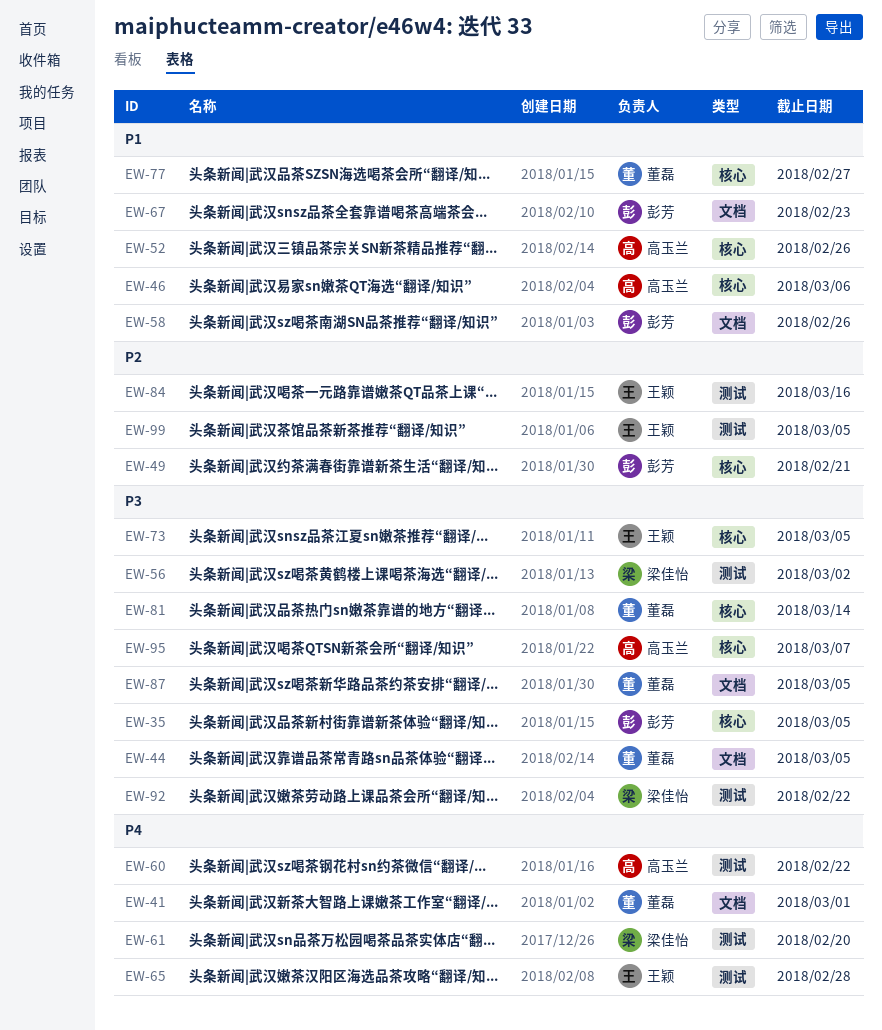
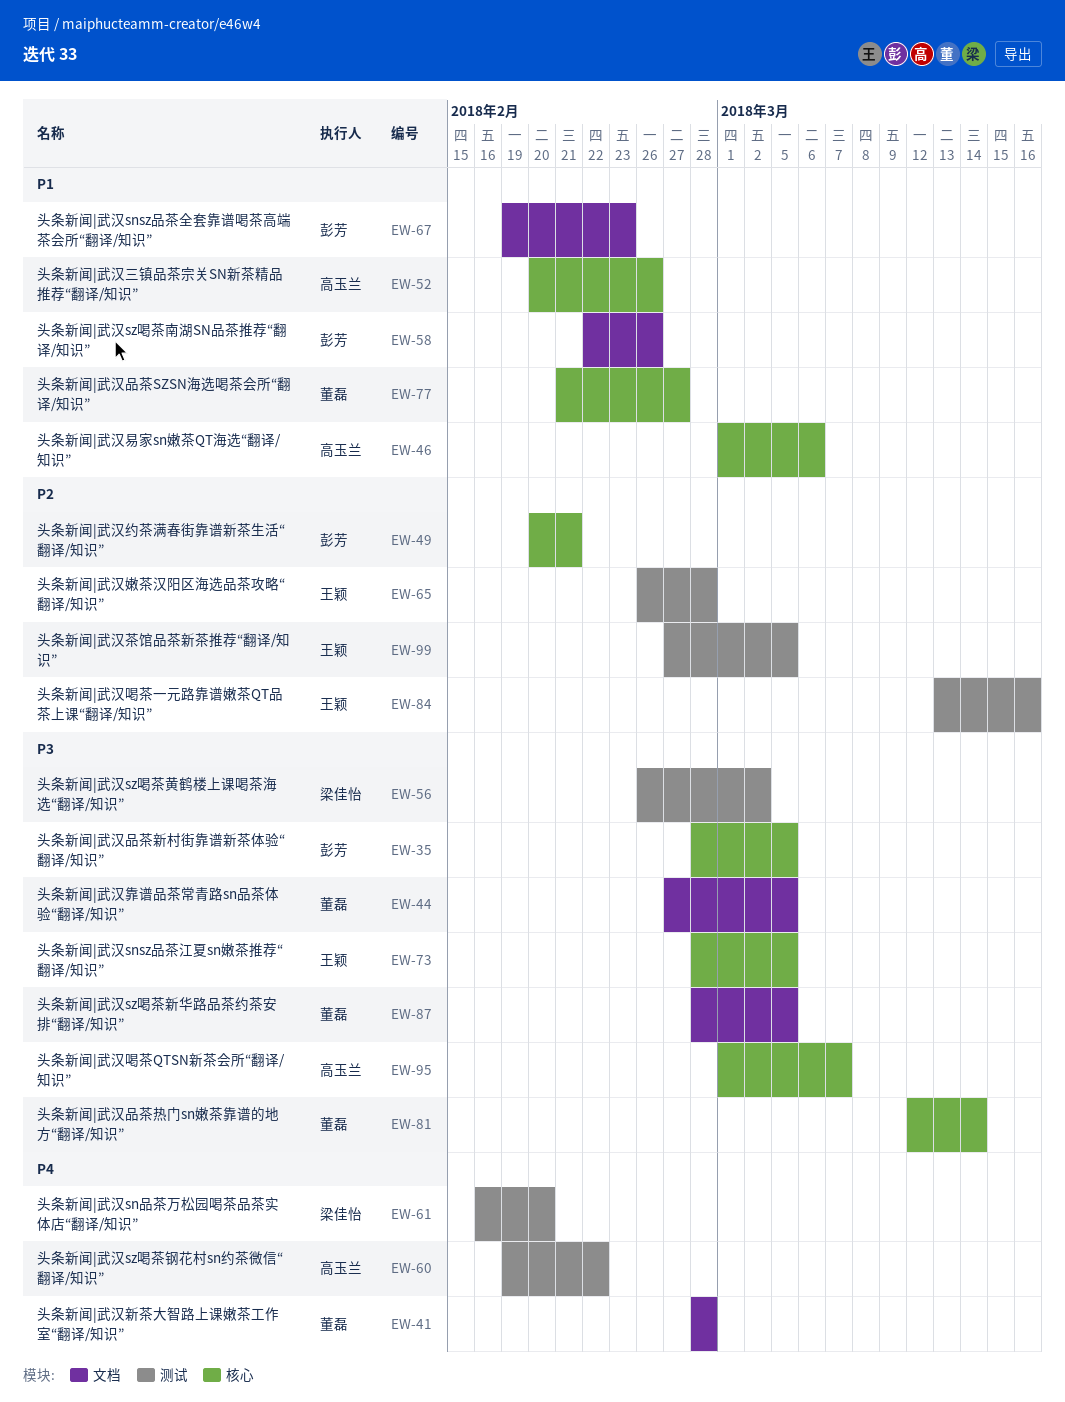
EW-41, due: Mar 1 -> Feb 28
EW-65, priority: P4 -> P2
EW-92: present -> none

